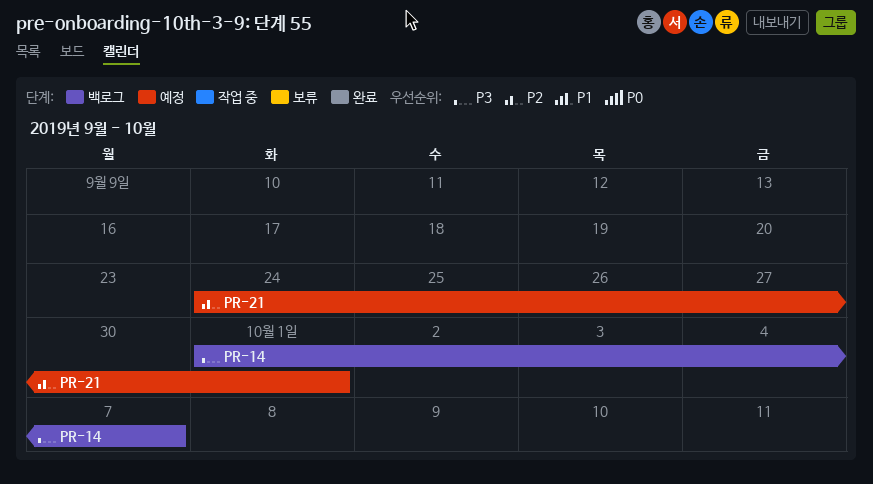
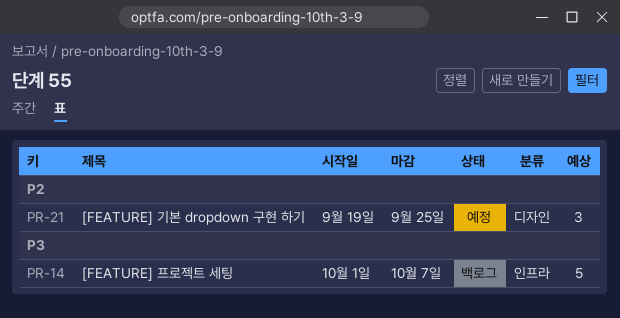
PR-21, start: Sep 24 -> Sep 19
PR-21, due: Oct 1 -> Sep 25

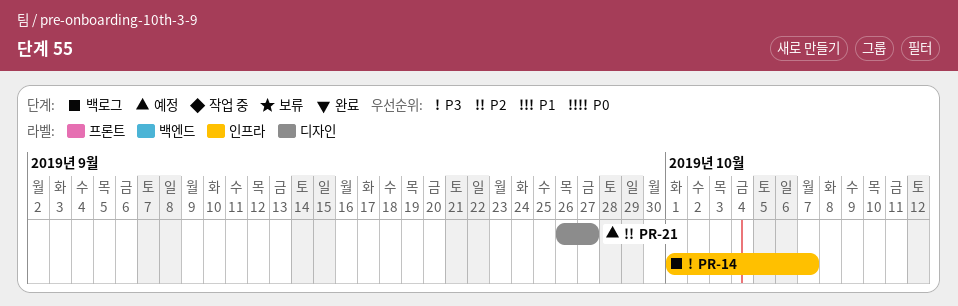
PR-21, start: Sep 19 -> Sep 26
PR-21, due: Sep 25 -> Sep 27

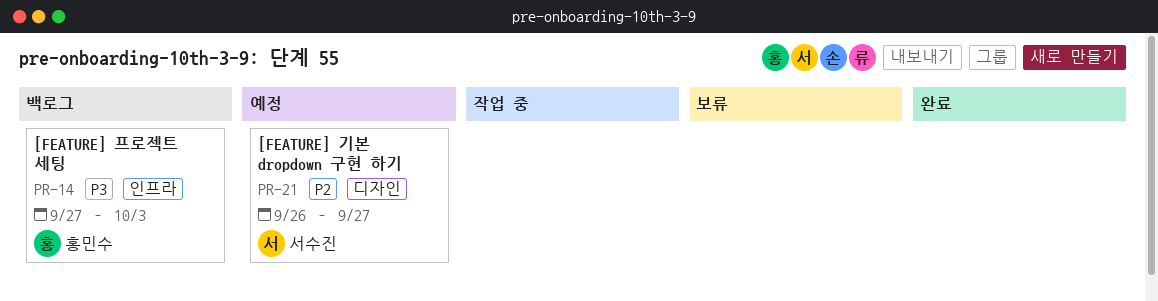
PR-14, start: Oct 1 -> Sep 27
PR-14, due: Oct 7 -> Oct 3

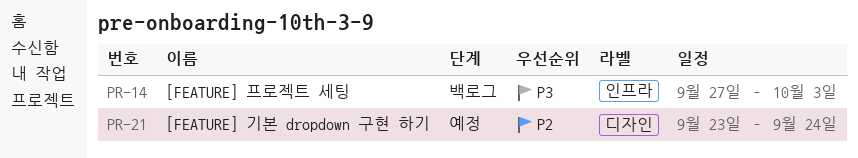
PR-21, start: Sep 26 -> Sep 23
PR-21, due: Sep 27 -> Sep 24

